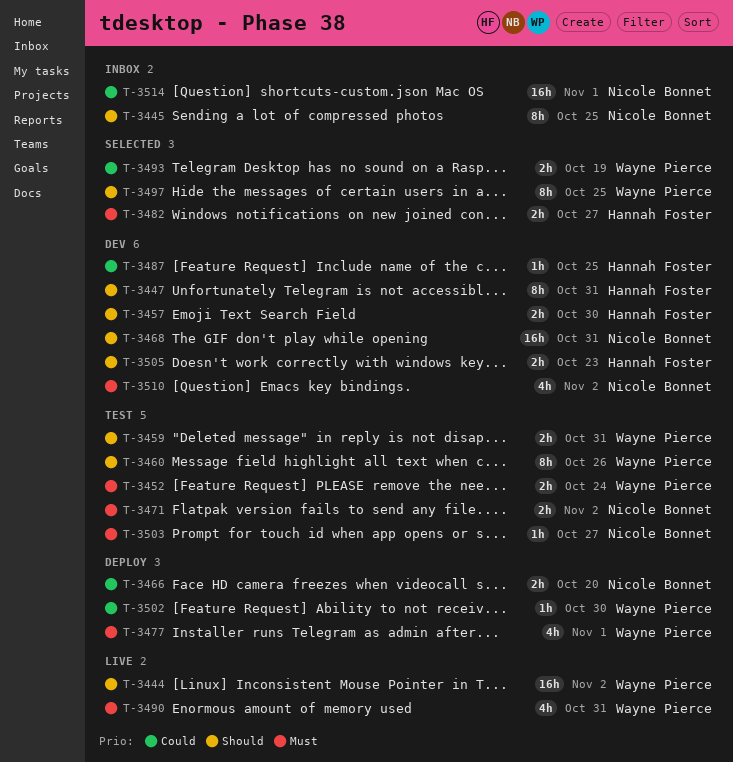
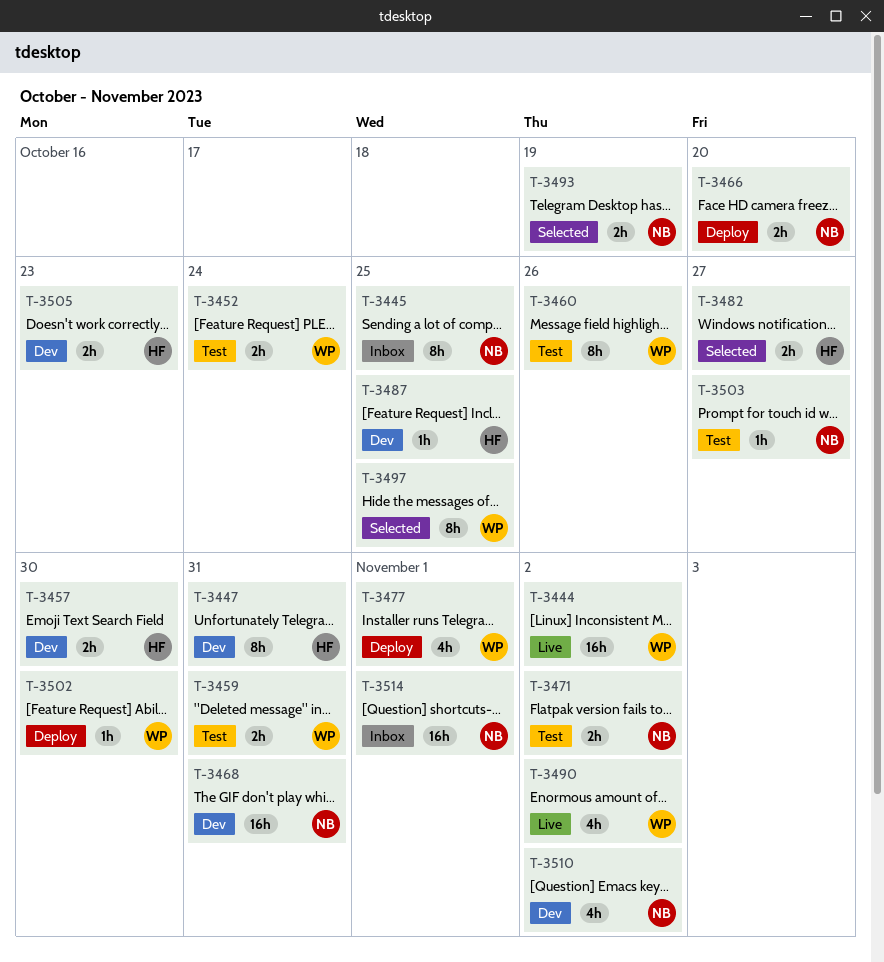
T-3490, due: Oct 31 -> Nov 2
T-3493, owner: Wayne Pierce -> Nicole Bonnet

